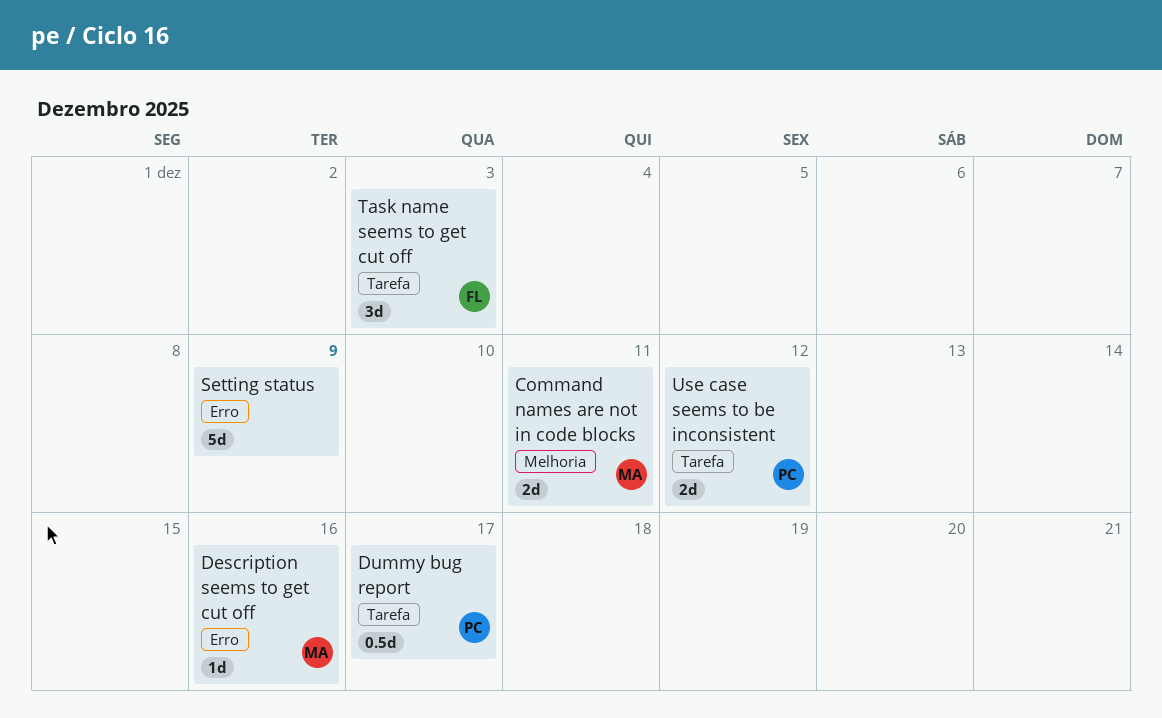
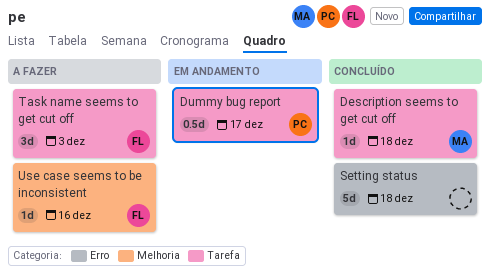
Command names are not in code blocks: present -> none
Description seems to get cut off, label: Erro -> Tarefa
Description seems to get cut off, due: Dec 16 -> Dec 18
Setting status, due: Dec 9 -> Dec 18
Use case seems to be inconsistent, owner: PC -> FL
Use case seems to be inconsistent, label: Tarefa -> Melhoria
Use case seems to be inconsistent, estimate: 2d -> 1d
Use case seems to be inconsistent, due: Dec 12 -> Dec 16

